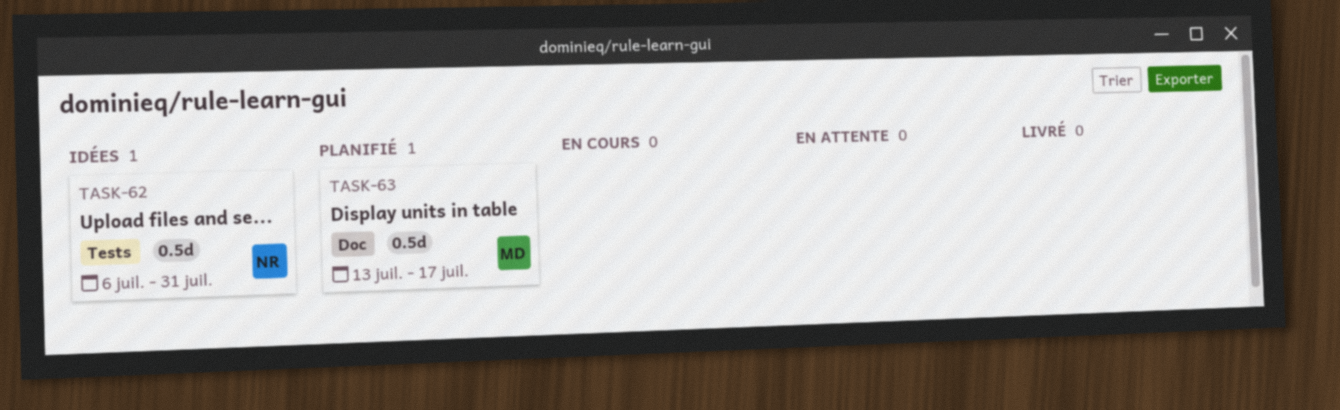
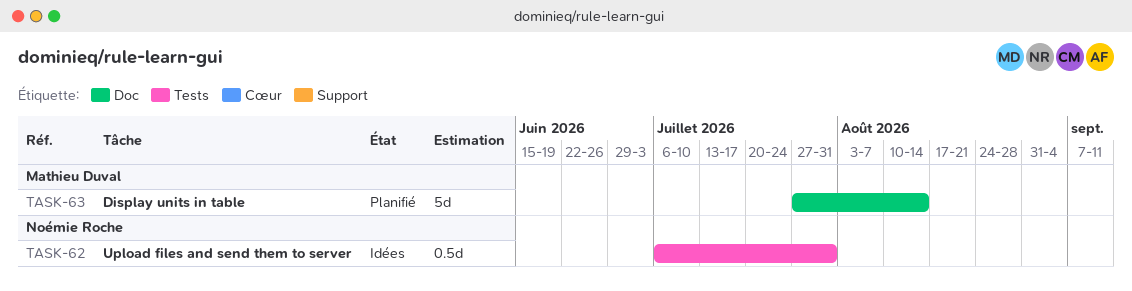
TASK-63, estimate: 0.5d -> 5d
TASK-63, start: Jul 13 -> Jul 27
TASK-63, due: Jul 17 -> Aug 14

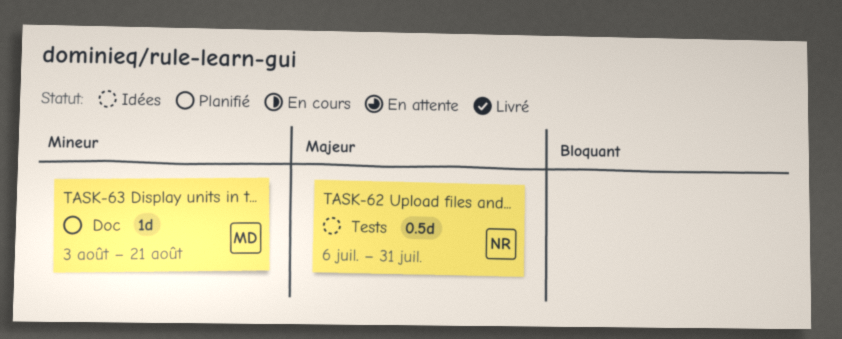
TASK-63, estimate: 5d -> 1d
TASK-63, start: Jul 27 -> Aug 3
TASK-63, due: Aug 14 -> Aug 21

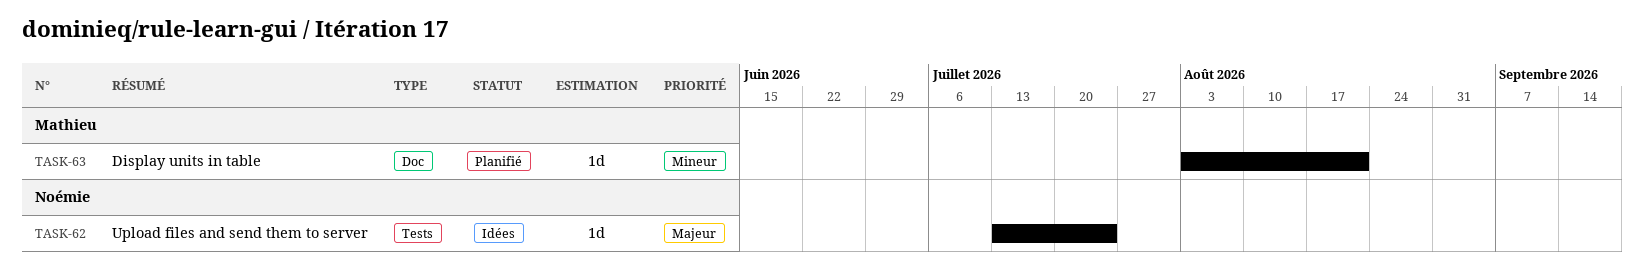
TASK-62, estimate: 0.5d -> 1d
TASK-62, start: Jul 6 -> Jul 13
TASK-62, due: Jul 31 -> Jul 24

